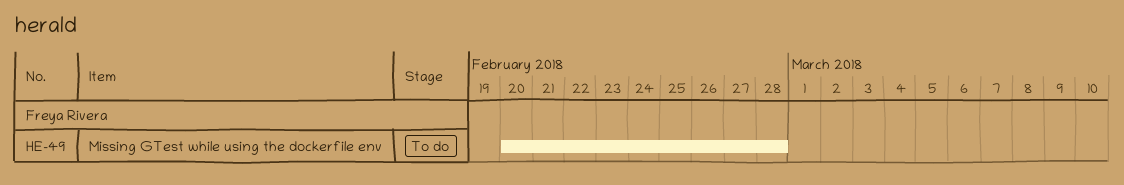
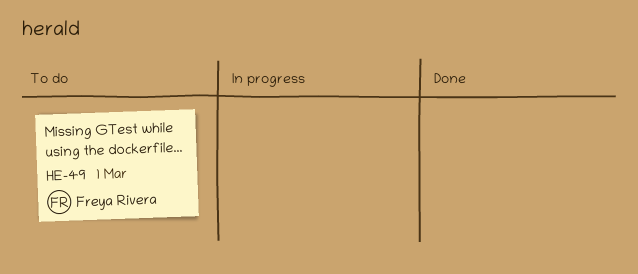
HE-49, due: Feb 28 -> Mar 1

